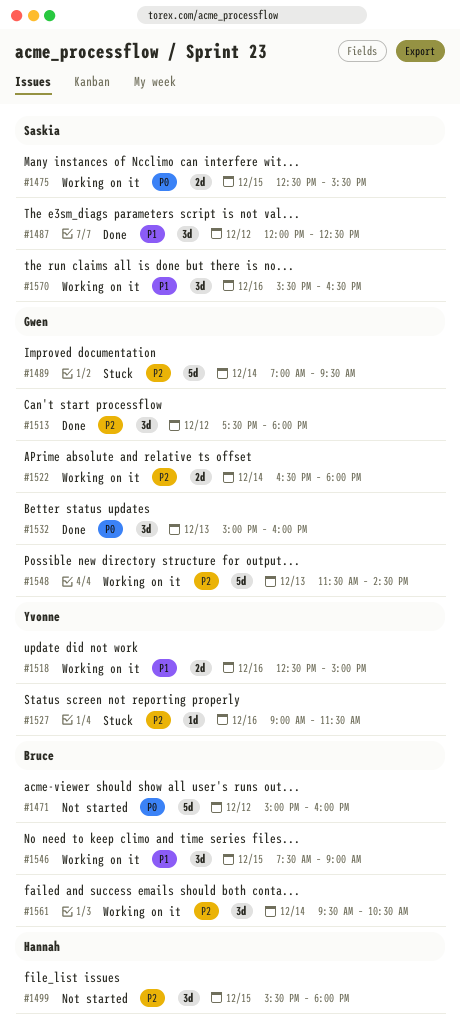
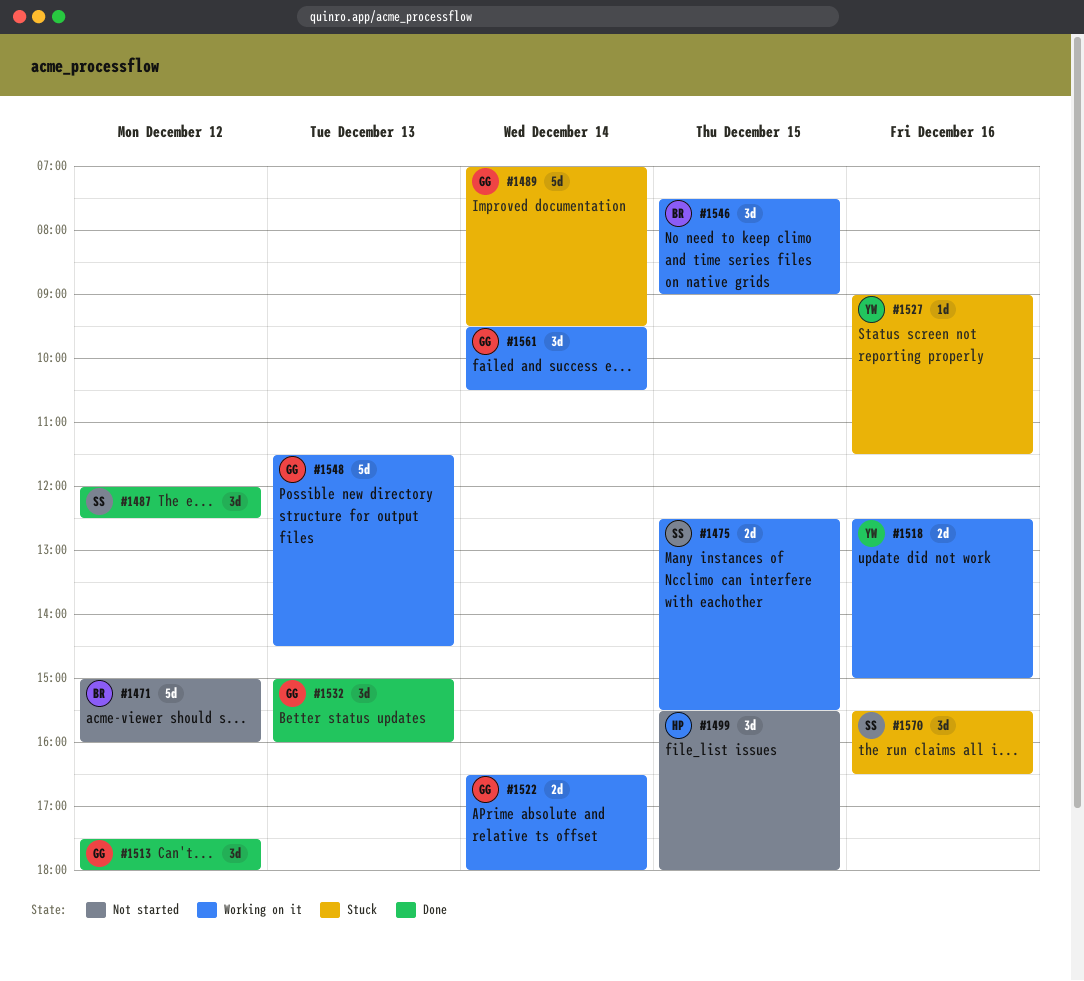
#1561, owner: Bruce -> Gwen
#1570, status: Working on it -> Stuck

